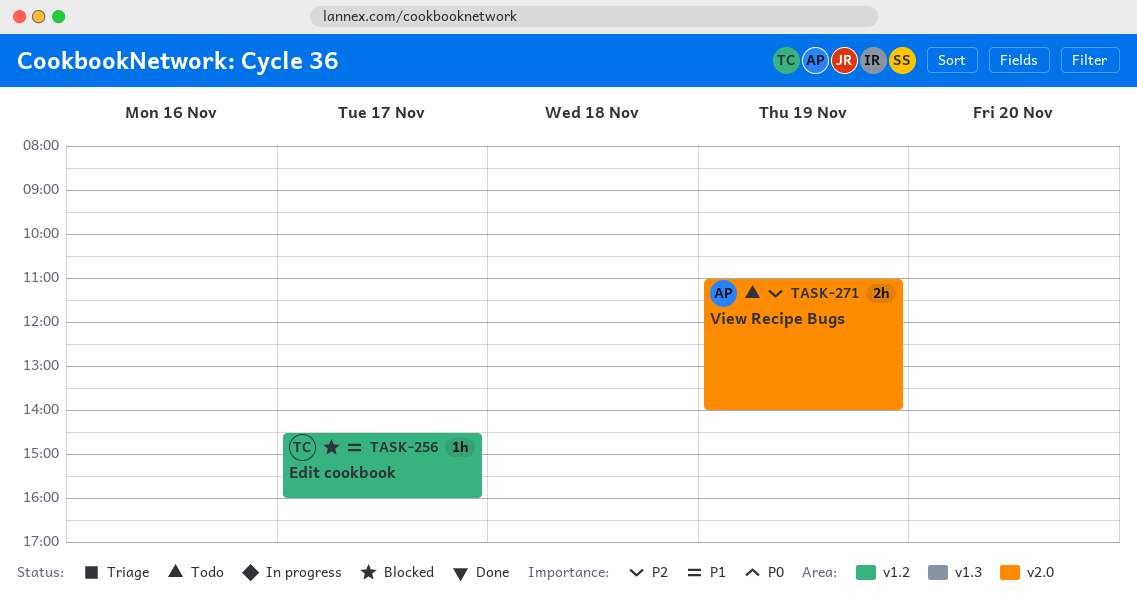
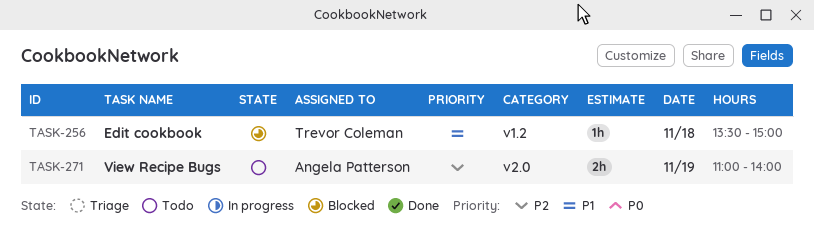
TASK-256, day: Nov 17 -> Nov 18
TASK-256, begins: 14:30 -> 13:30
TASK-256, ends: 16:00 -> 15:00

